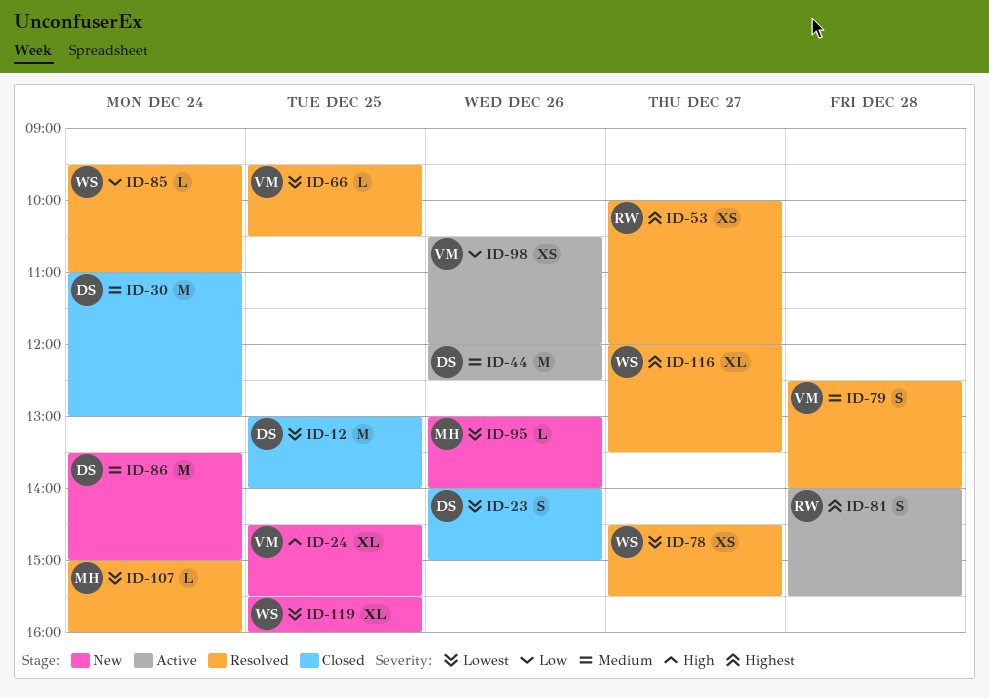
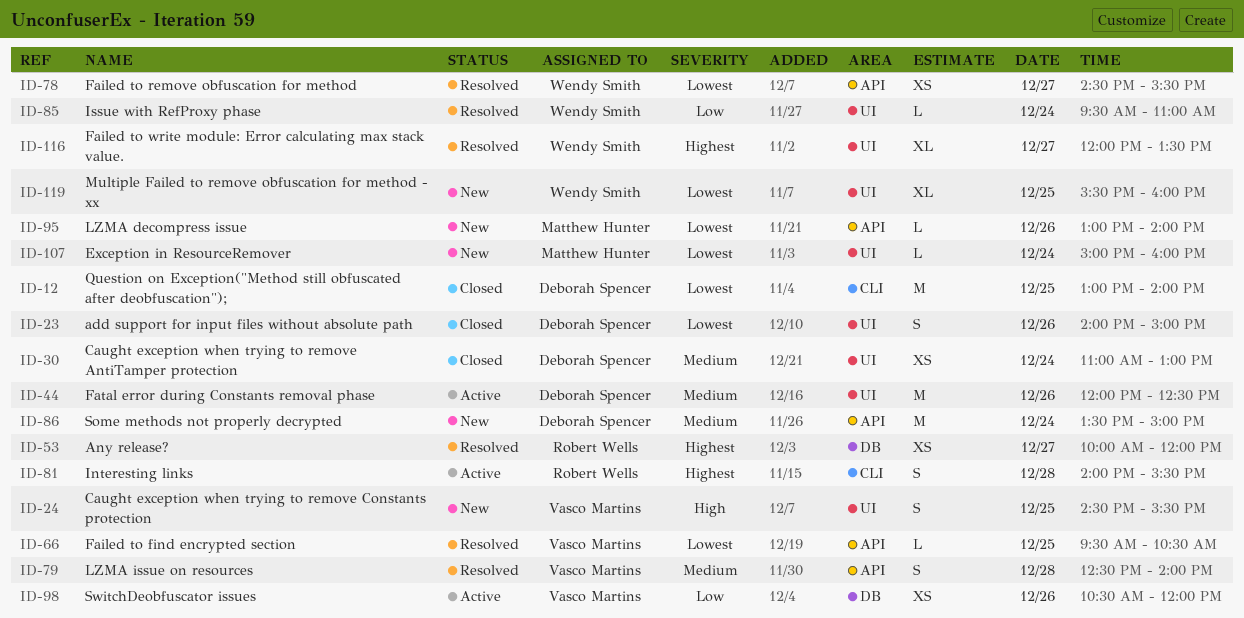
ID-24, estimate: XL -> S
ID-30, estimate: M -> XS
ID-107, status: Resolved -> New

